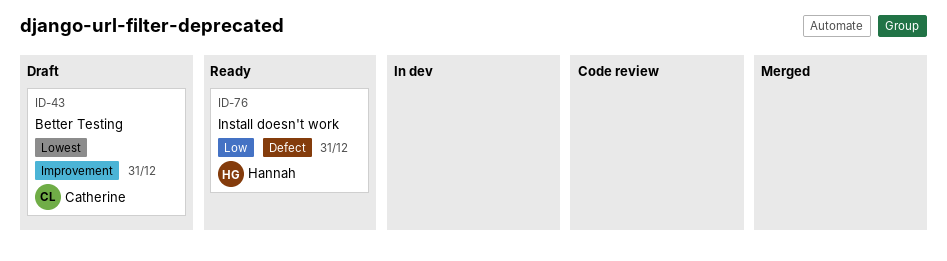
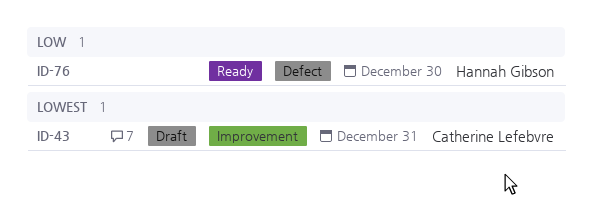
ID-76, due: Dec 31 -> Dec 30

